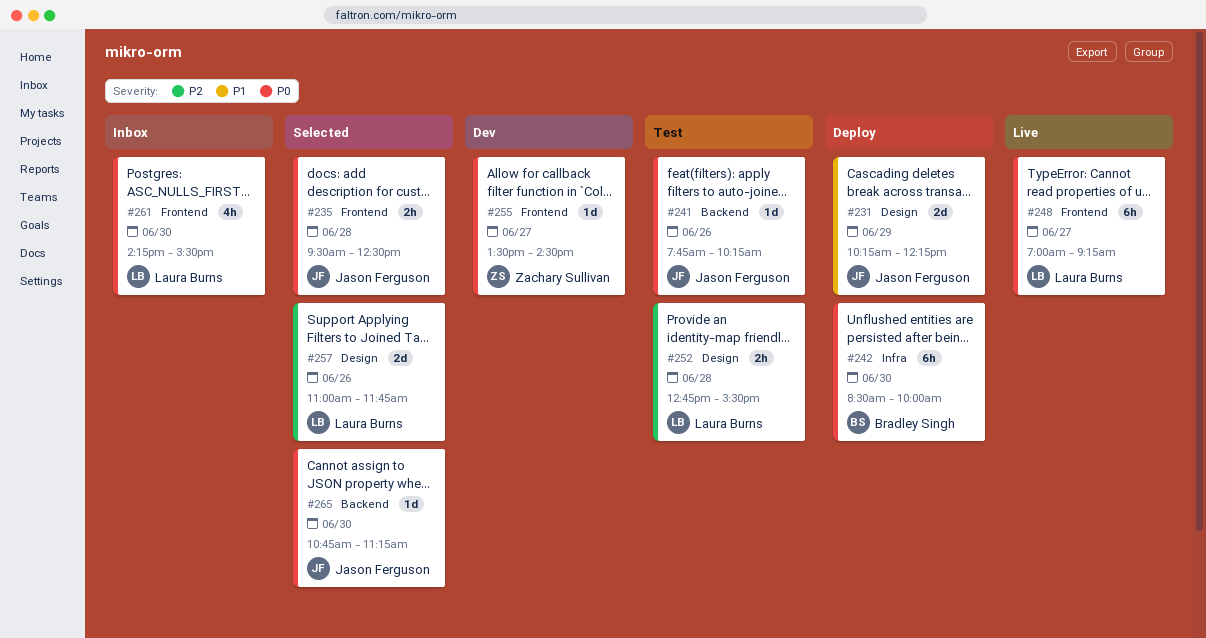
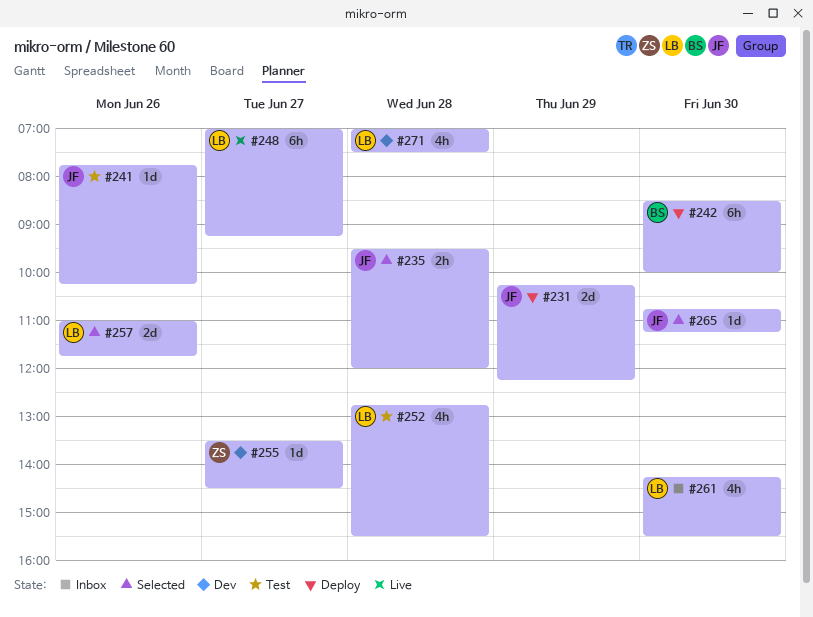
#235, ends: 12:30 -> 12:00
#252, estimate: 2h -> 4h
#271: none -> present

